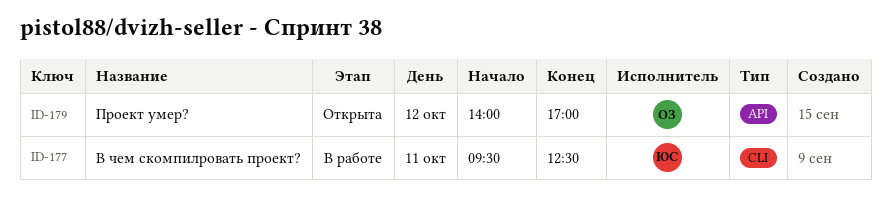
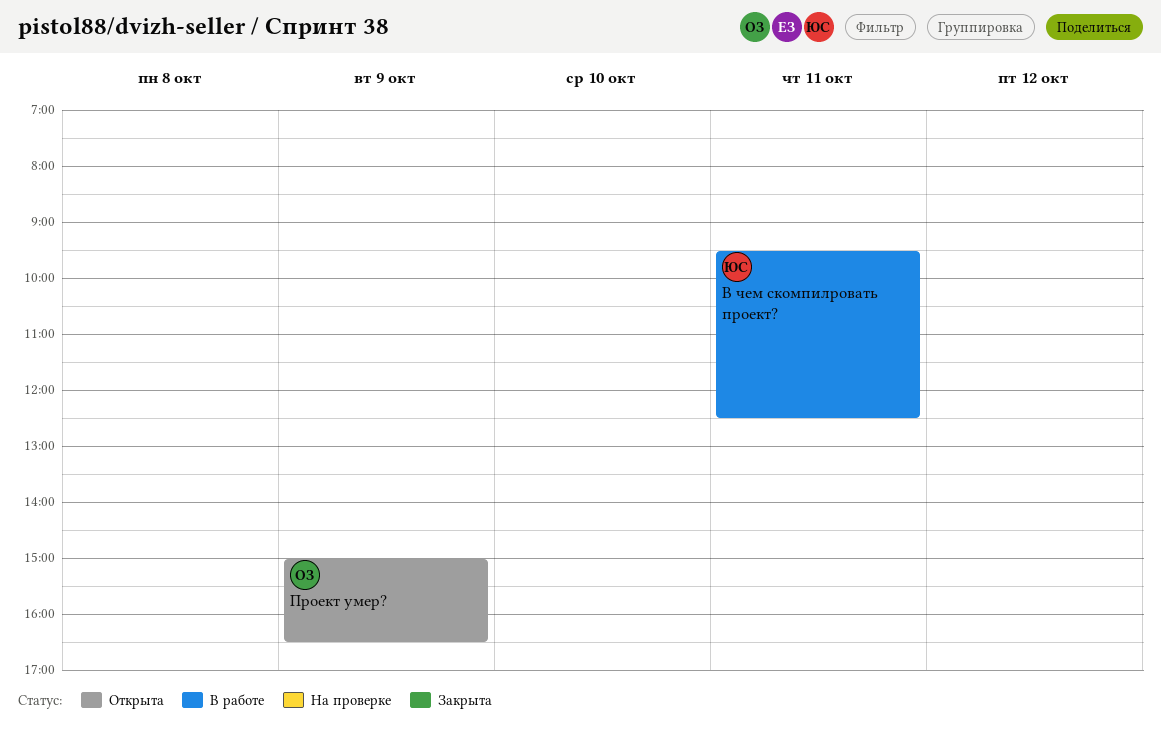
Проект умер?, day: Oct 12 -> Oct 9
Проект умер?, begins: 14:00 -> 15:00
Проект умер?, ends: 17:00 -> 16:30

